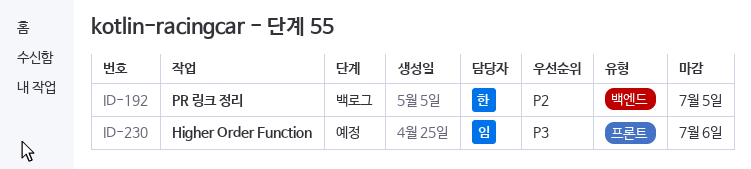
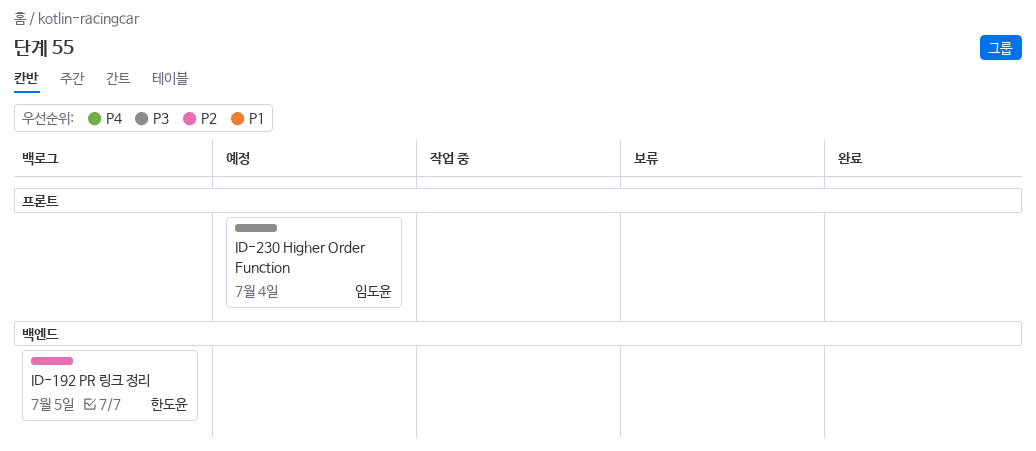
ID-230, due: Jul 6 -> Jul 4

